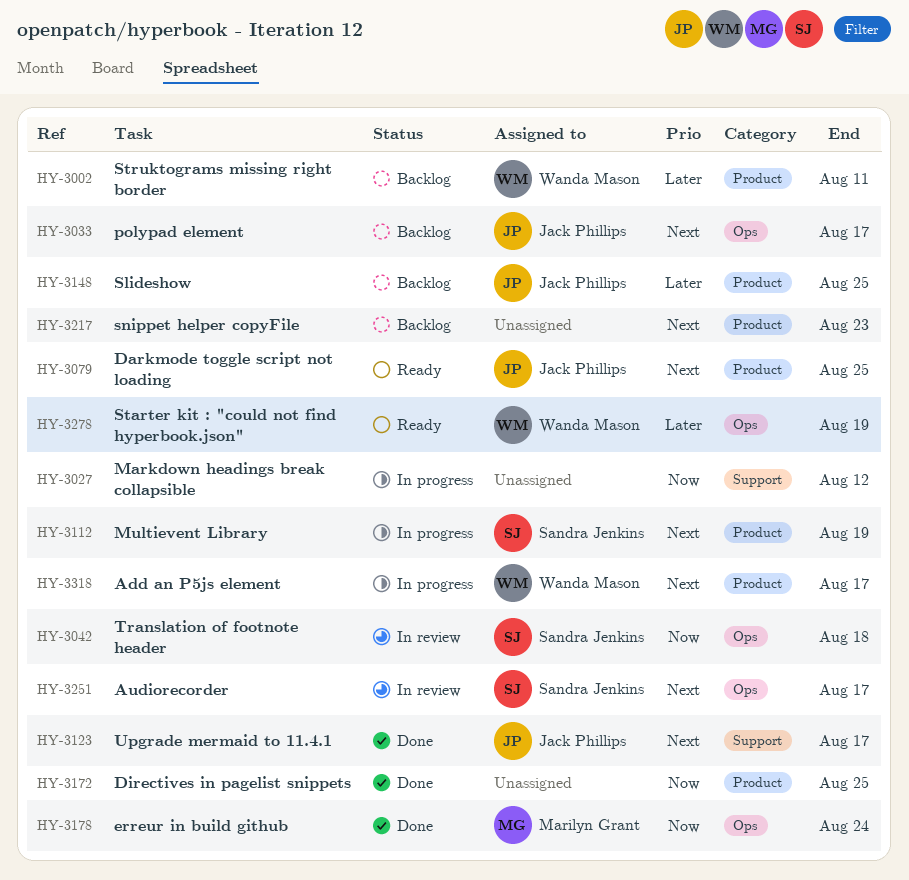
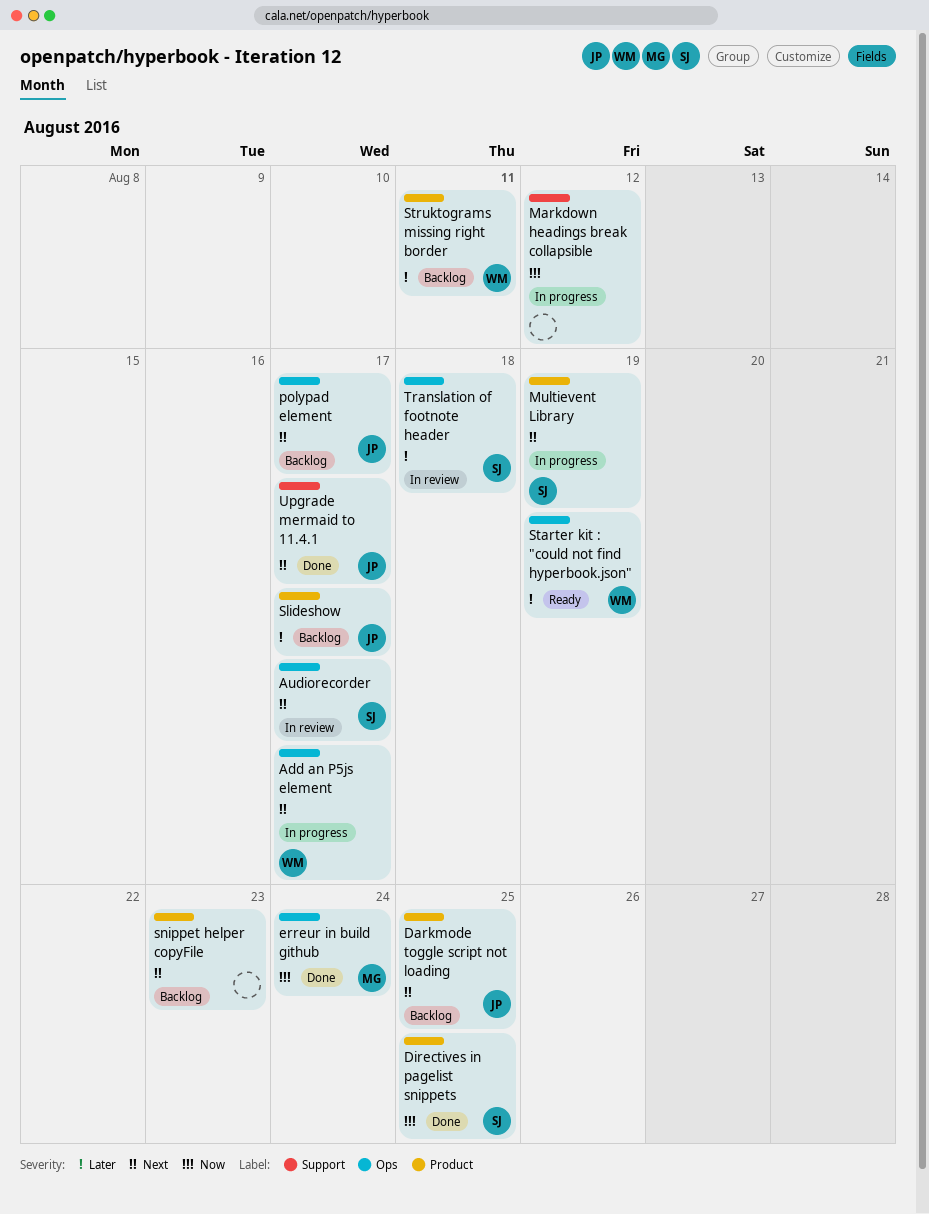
Add an P5js element, label: Product -> Ops
Darkmode toggle script not loading, status: Ready -> Backlog
Directives in pagelist snippets, owner: none -> Sandra Jenkins
Slideshow, due: Aug 25 -> Aug 17
Translation of footnote header, priority: Now -> Later

